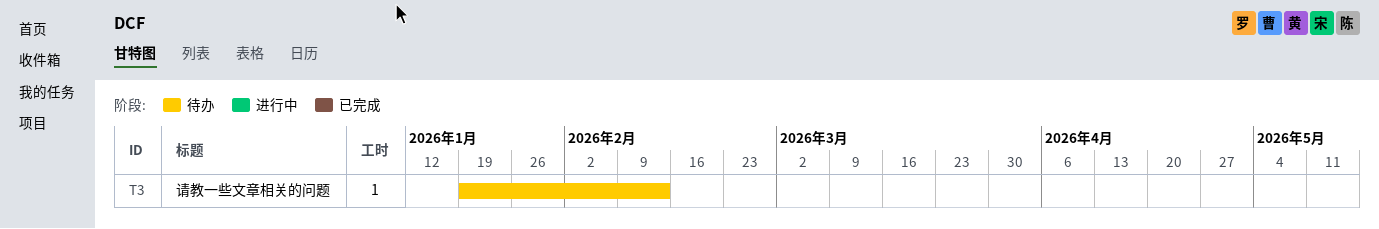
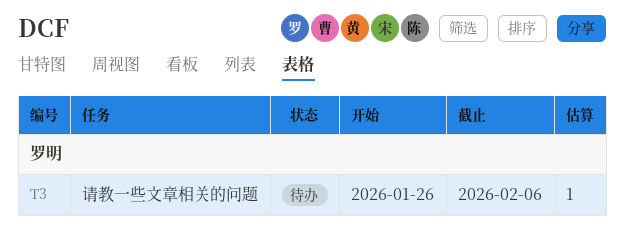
T3, start: Jan 19 -> Jan 26
T3, due: Feb 13 -> Feb 6

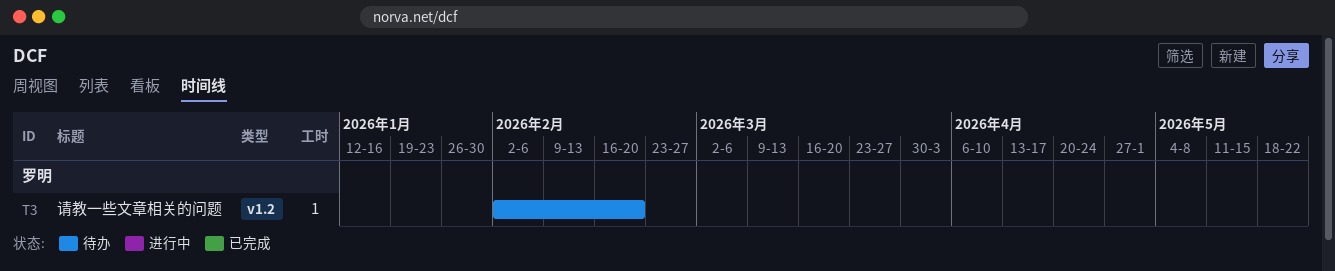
T3, start: Jan 26 -> Feb 2
T3, due: Feb 6 -> Feb 20

